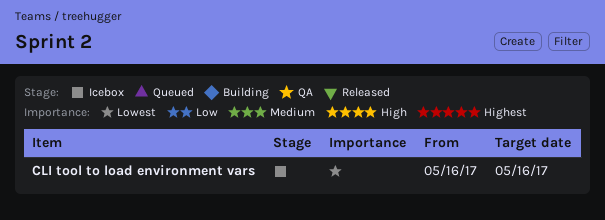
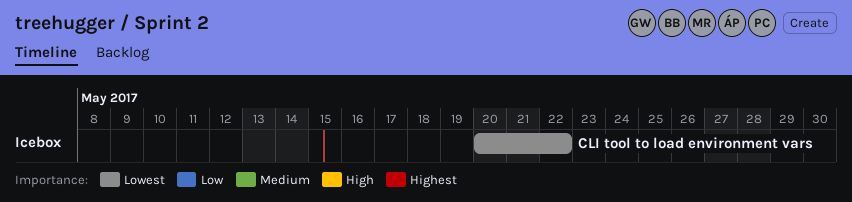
CLI tool to load environment vars, start: May 16 -> May 20
CLI tool to load environment vars, due: May 16 -> May 22

